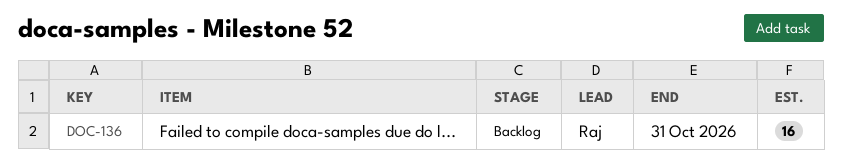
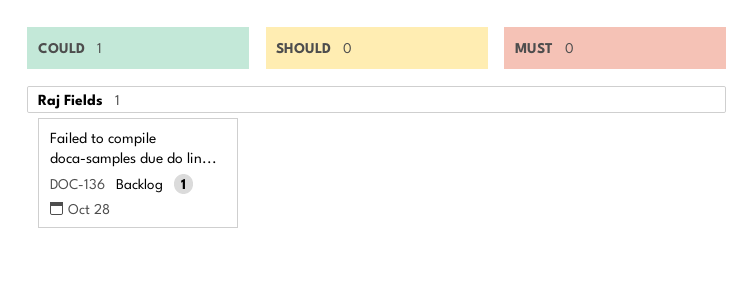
DOC-136, estimate: 16 -> 1
DOC-136, due: Oct 31 -> Oct 28

